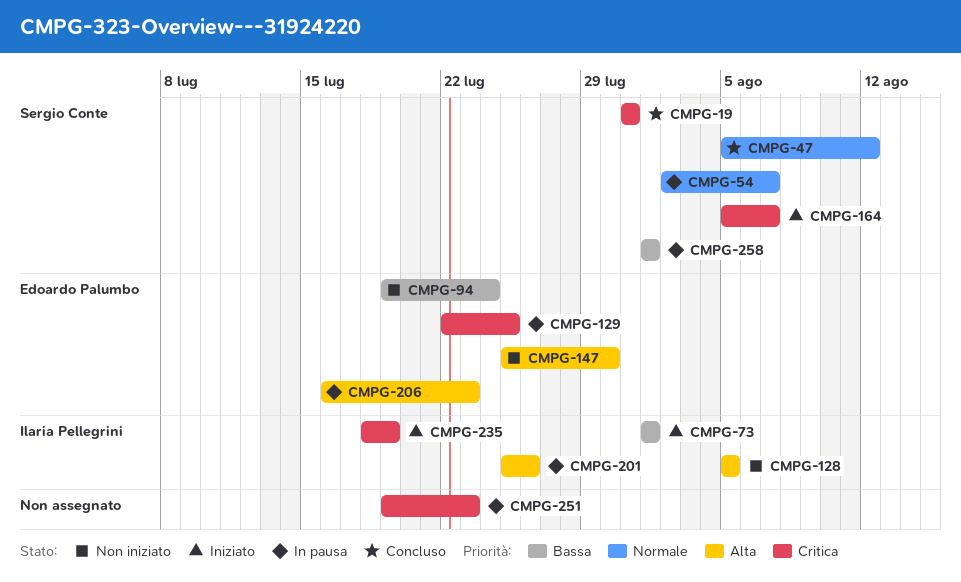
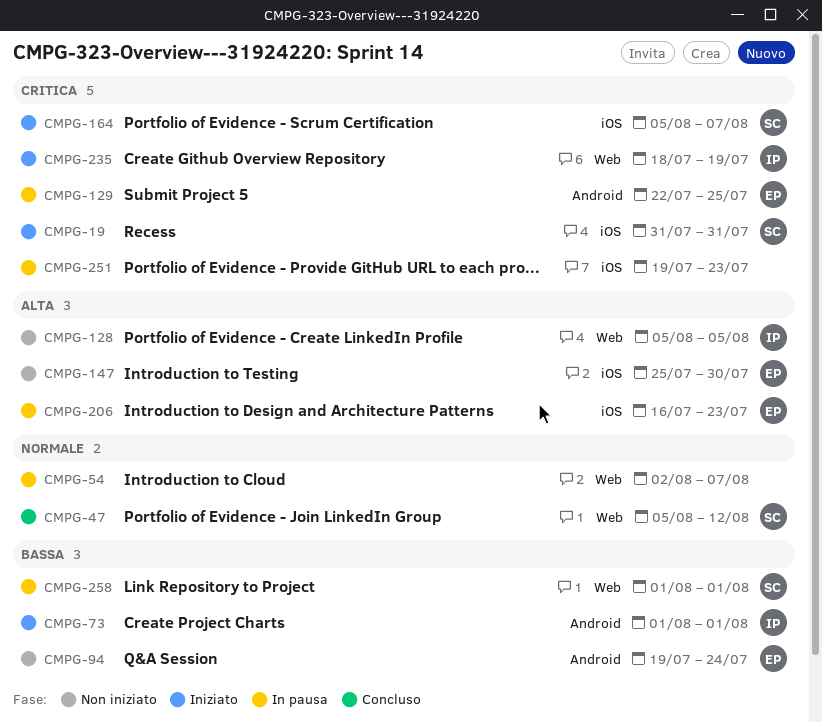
CMPG-19, status: Concluso -> Iniziato
CMPG-54, owner: Sergio Conte -> none
CMPG-201: present -> none

